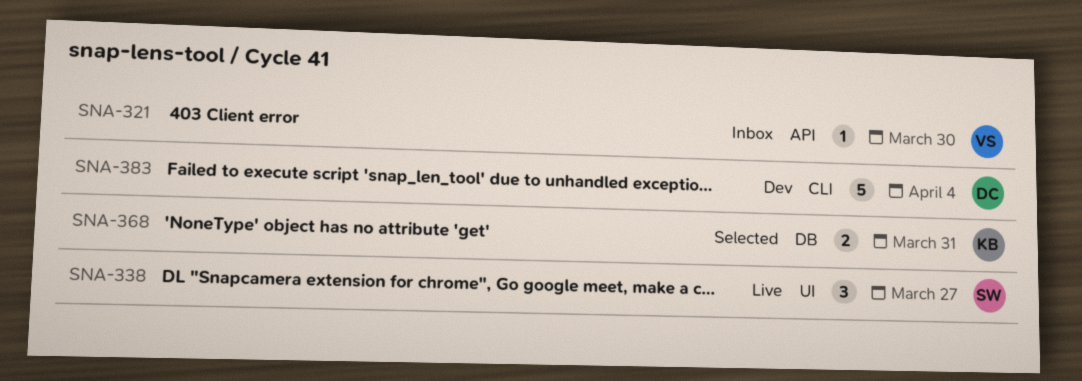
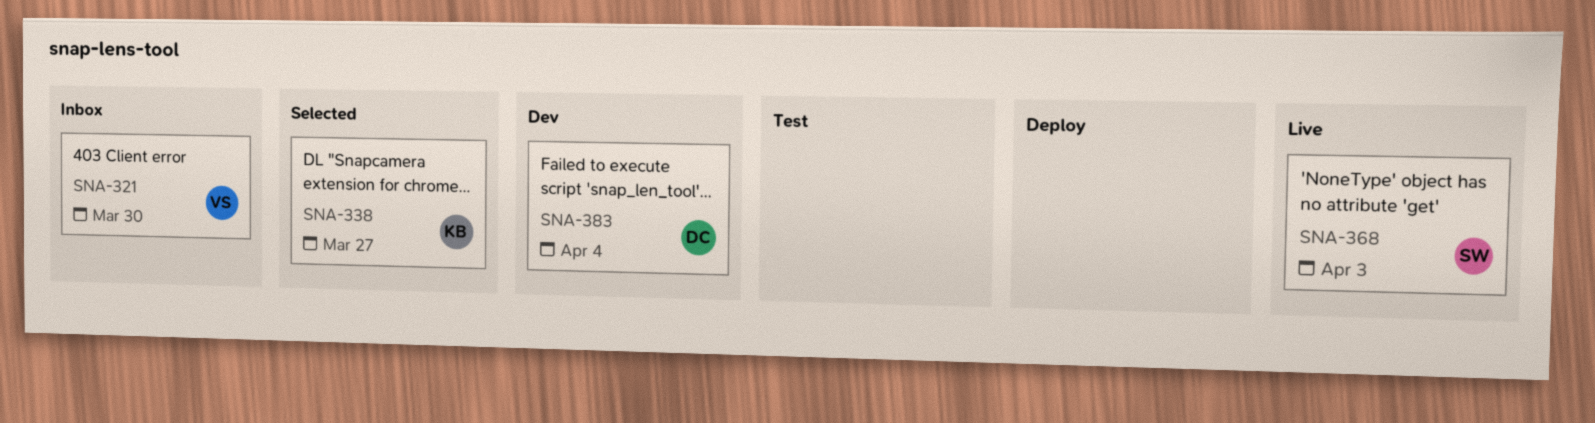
SNA-338, status: Live -> Selected
SNA-338, owner: SW -> KB
SNA-368, status: Selected -> Live
SNA-368, owner: KB -> SW
SNA-368, due: Mar 31 -> Apr 3

